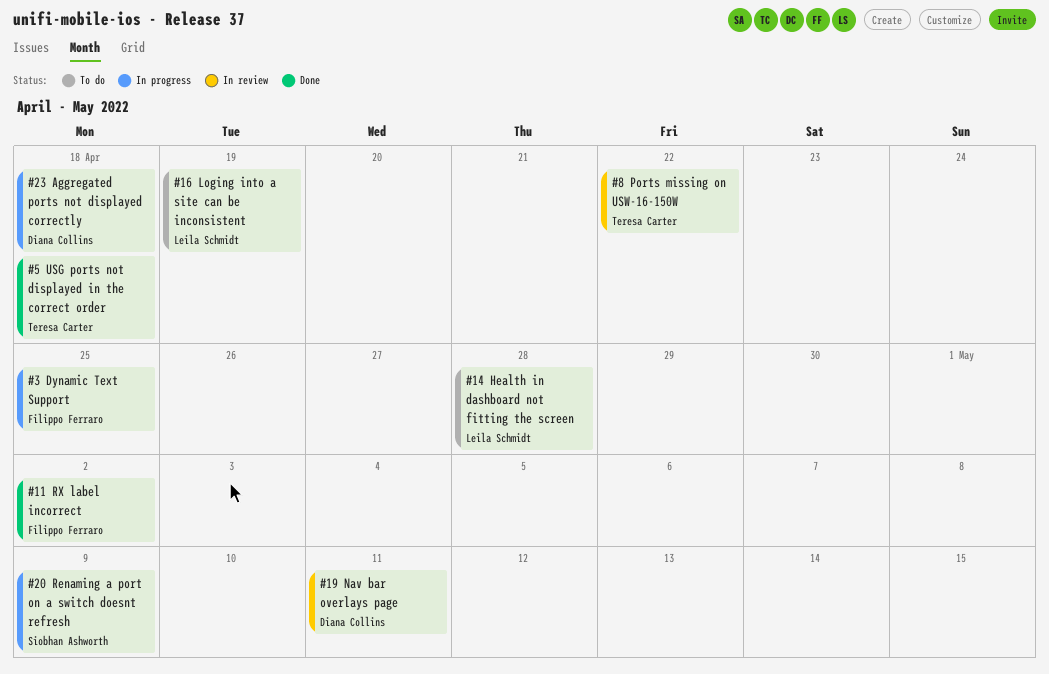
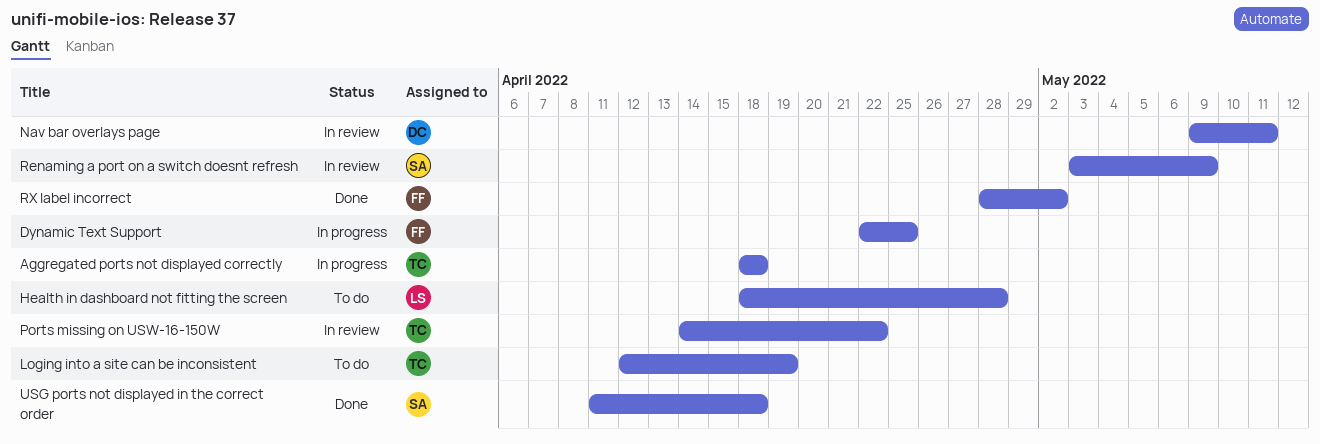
Aggregated ports not displayed correctly, owner: Diana Collins -> Teresa Carter
Loging into a site can be inconsistent, owner: Leila Schmidt -> Teresa Carter
Renaming a port on a switch doesnt refresh, status: In progress -> In review
USG ports not displayed in the correct order, owner: Teresa Carter -> Siobhan Ashworth

